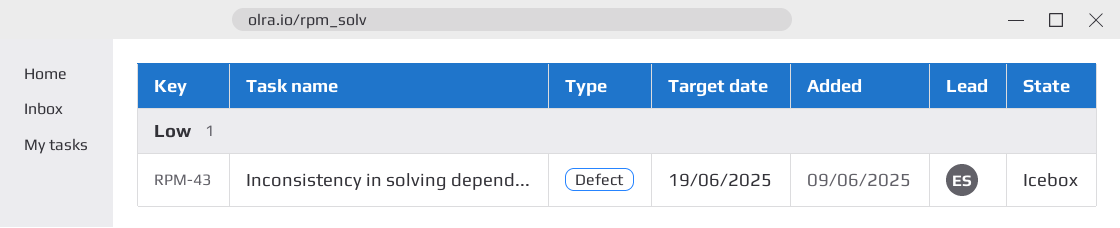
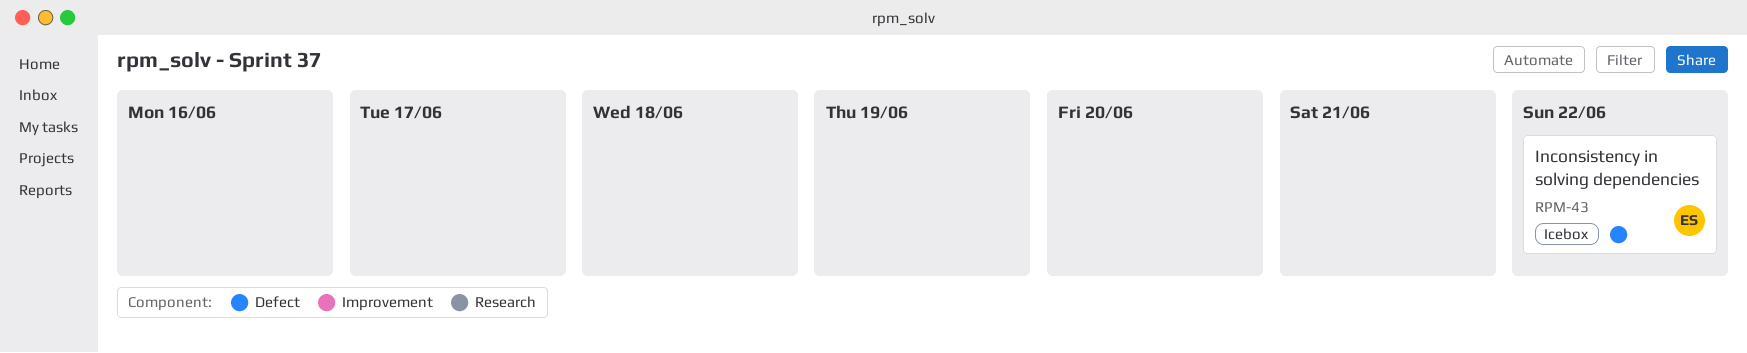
RPM-43, due: Jun 19 -> Jun 22

